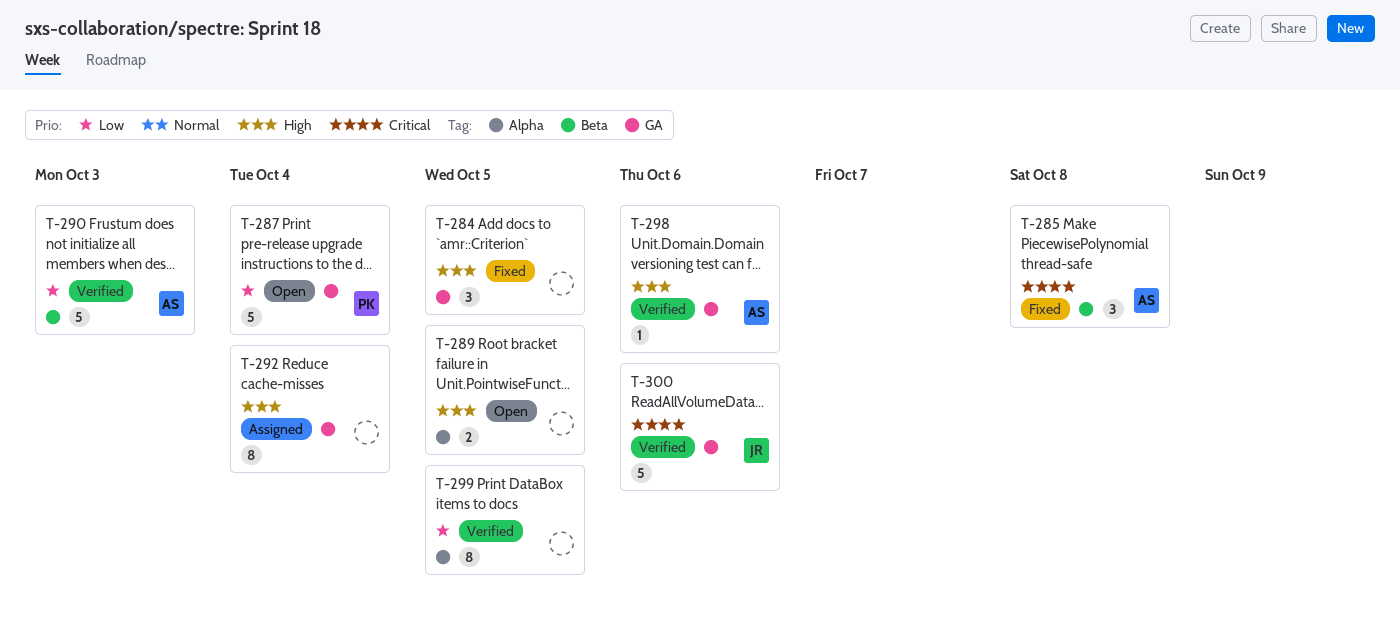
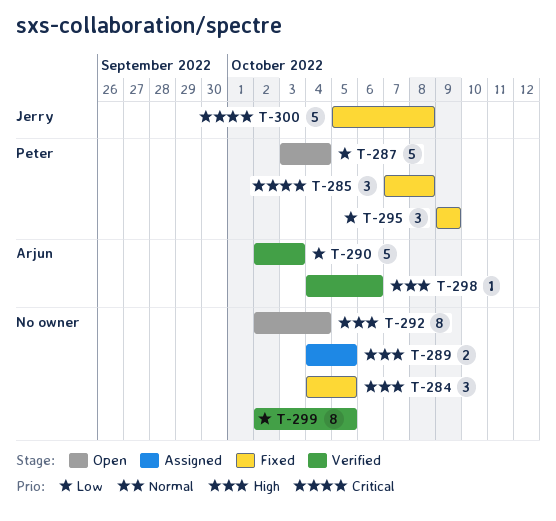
T-285, owner: Arjun -> Peter
T-289, status: Open -> Assigned
T-292, status: Assigned -> Open
T-295: none -> present
T-300, status: Verified -> Fixed
T-300, due: Oct 6 -> Oct 8

